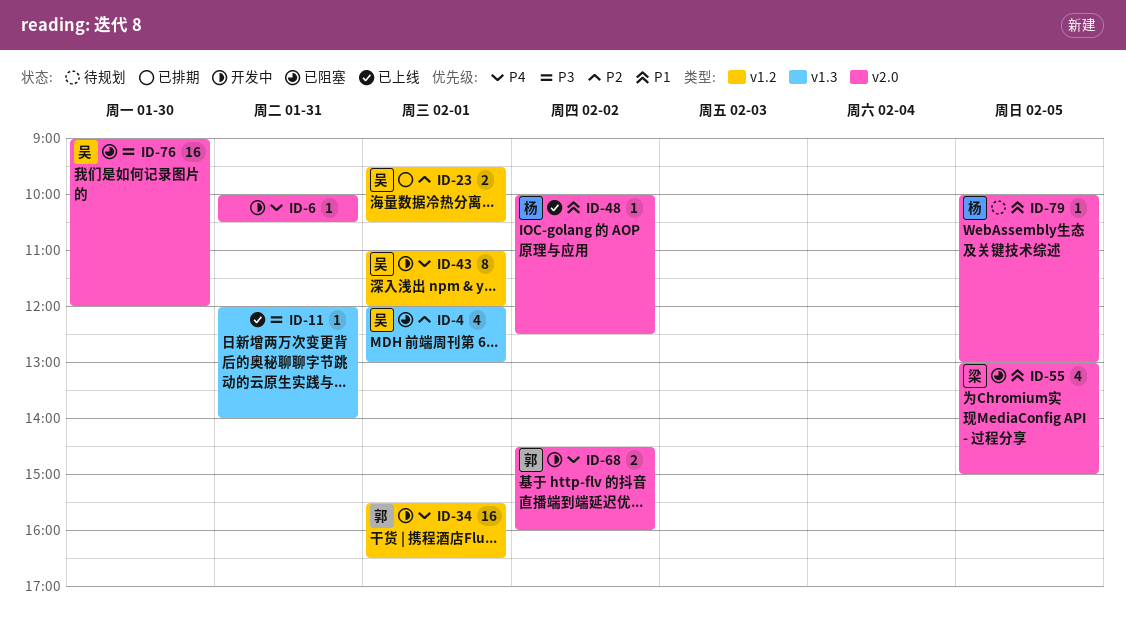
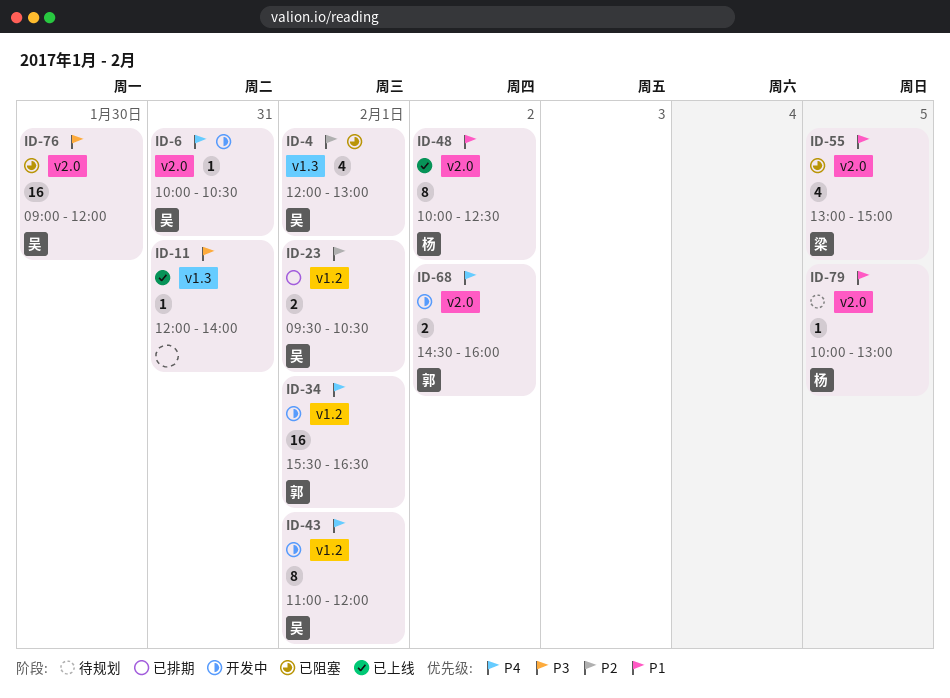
ID-6, owner: none -> 吴
ID-48, estimate: 1 -> 8

